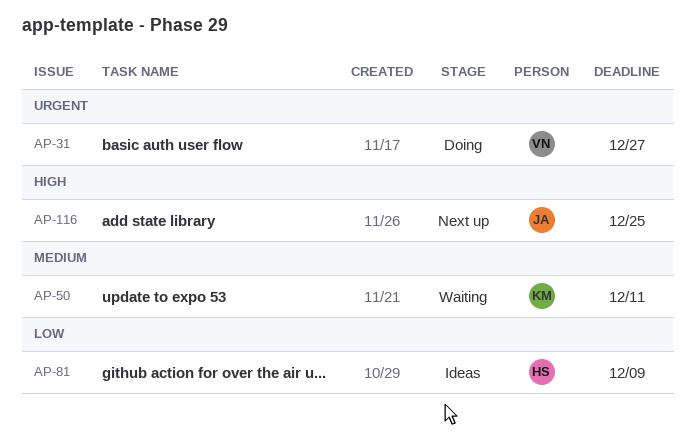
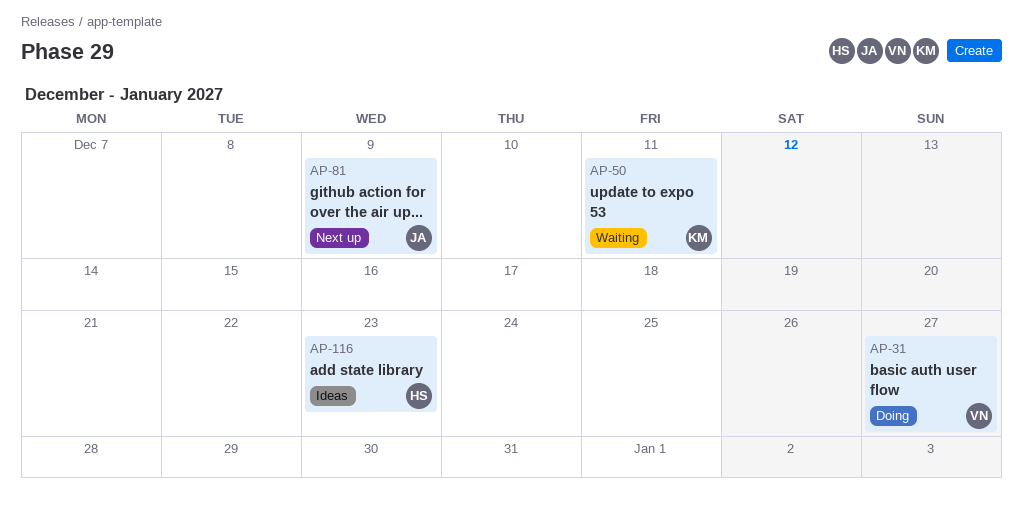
AP-81, status: Ideas -> Next up
AP-81, owner: HS -> JA
AP-116, status: Next up -> Ideas
AP-116, owner: JA -> HS
AP-116, due: Dec 25 -> Dec 23

